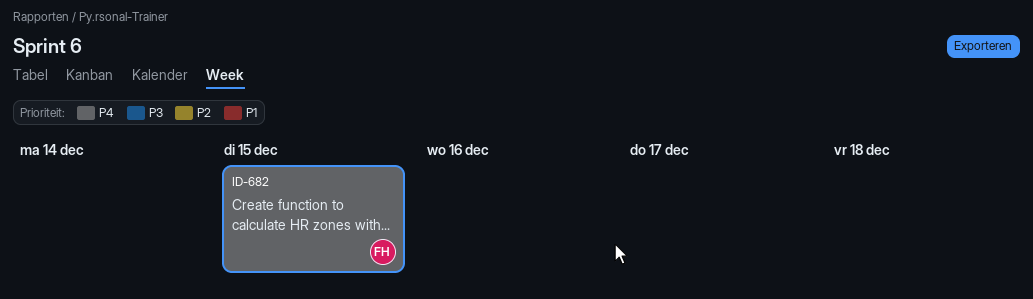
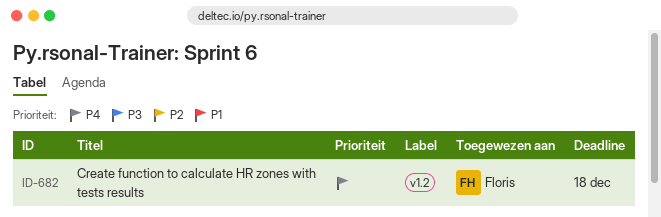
ID-682, due: Dec 15 -> Dec 18

